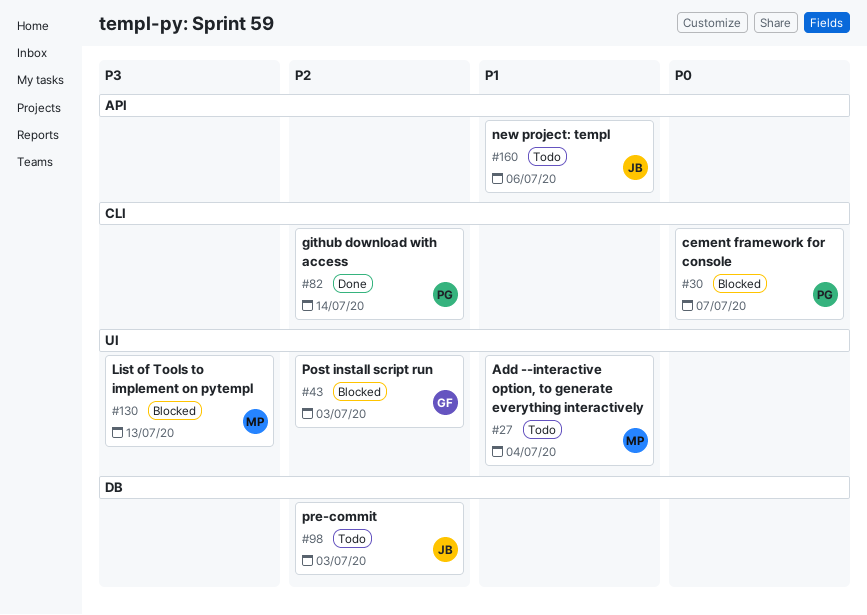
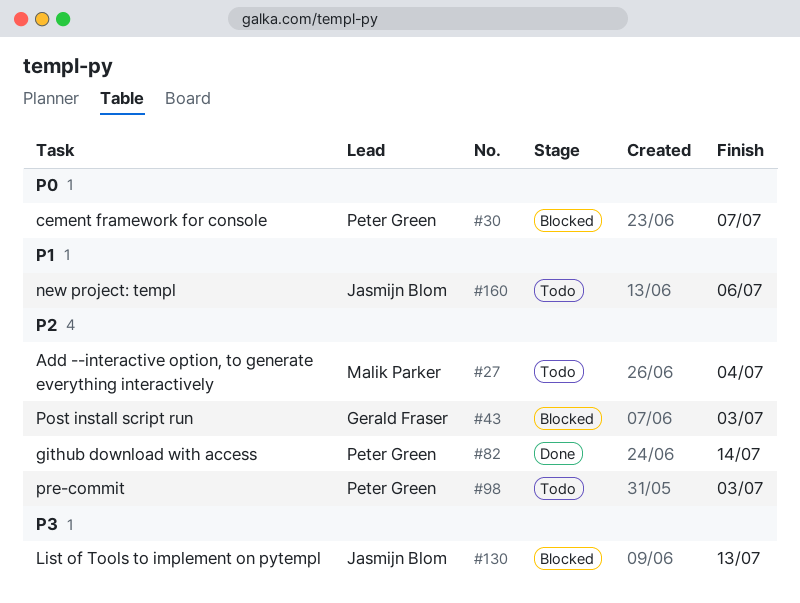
#27, priority: P1 -> P2
#98, owner: Jasmijn Blom -> Peter Green
#130, owner: Malik Parker -> Jasmijn Blom

